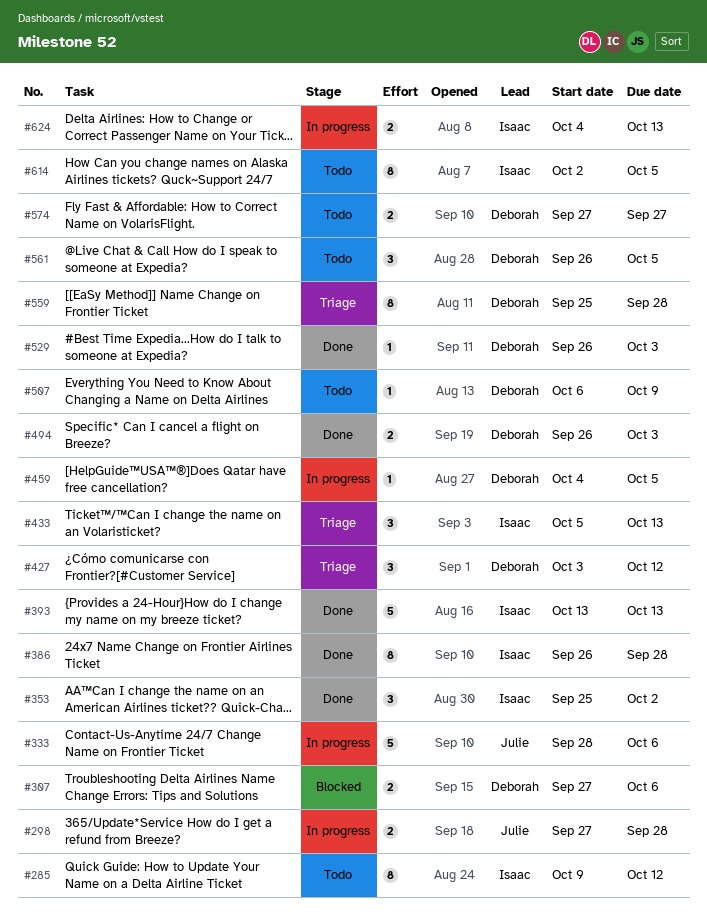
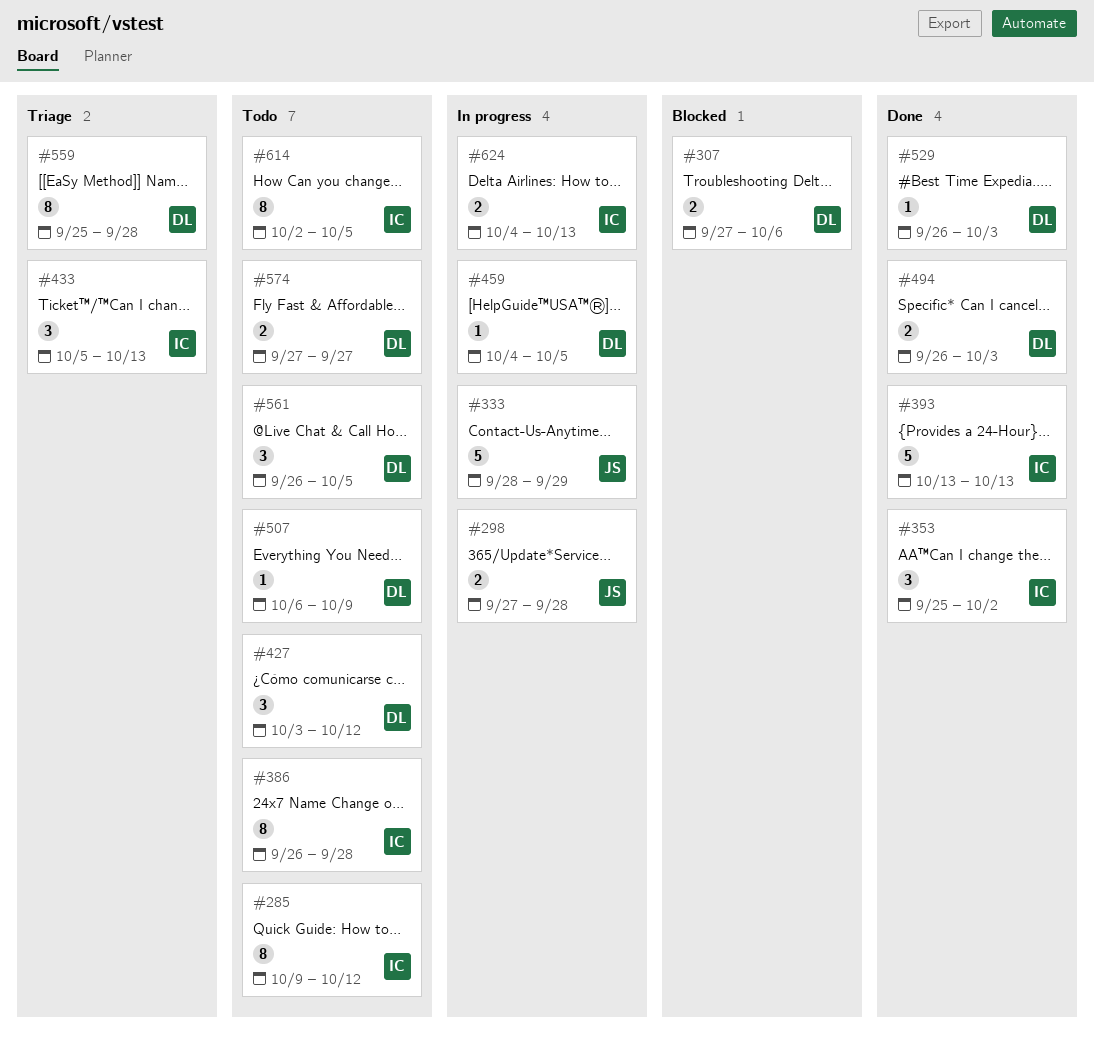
#333, due: Oct 6 -> Sep 29
#386, status: Done -> Todo
#427, status: Triage -> Todo

